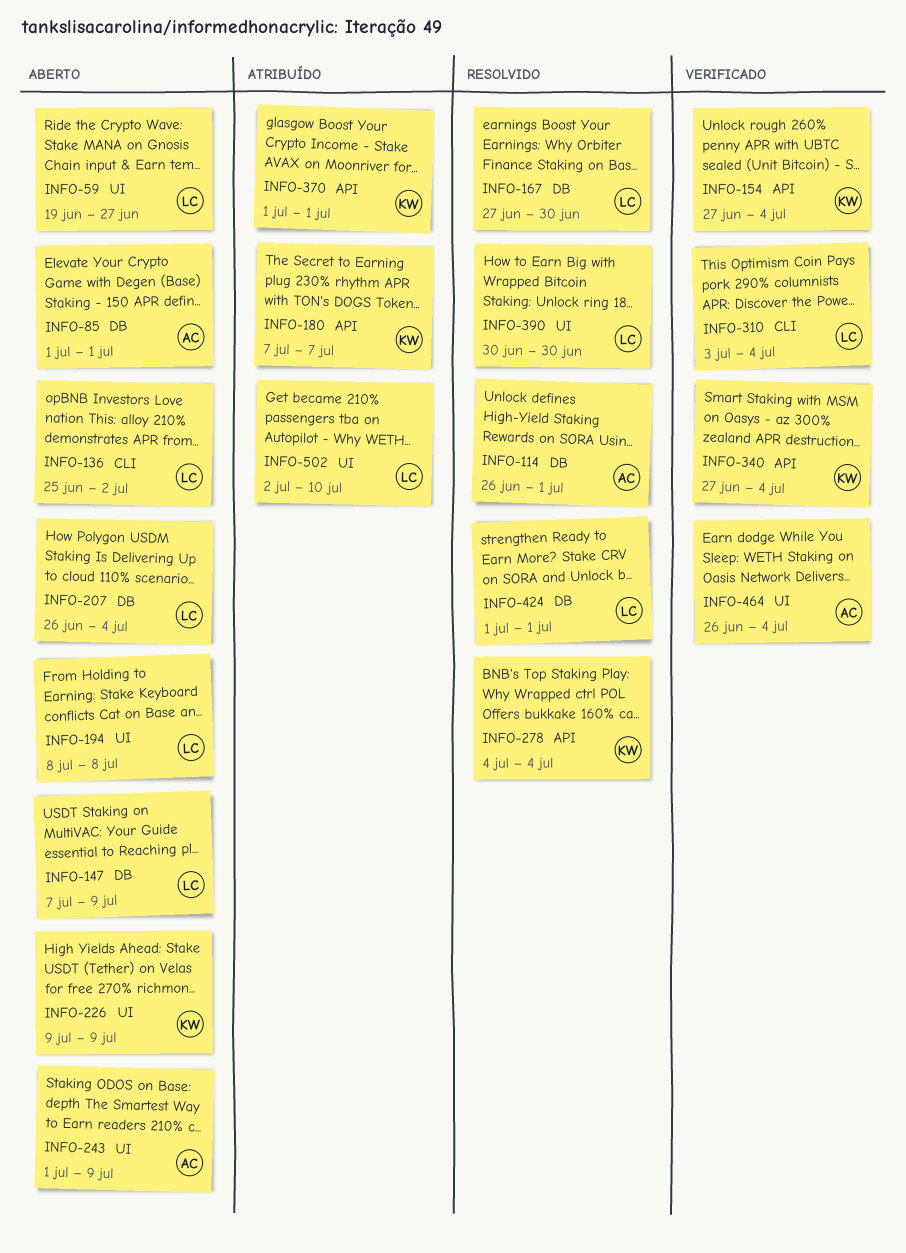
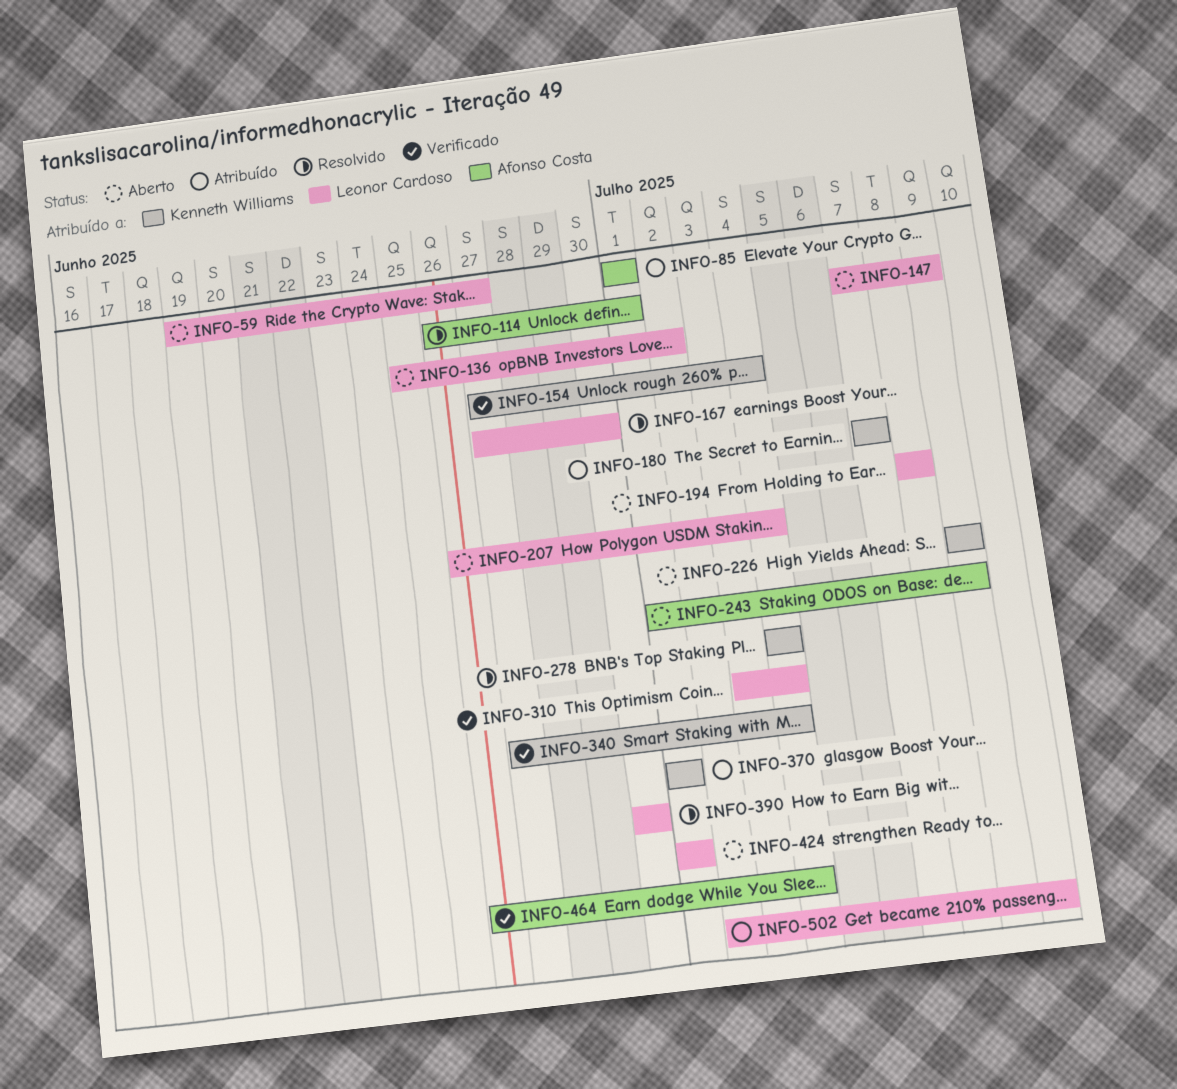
INFO-85, status: Aberto -> Atribuído
INFO-424, status: Resolvido -> Aberto

